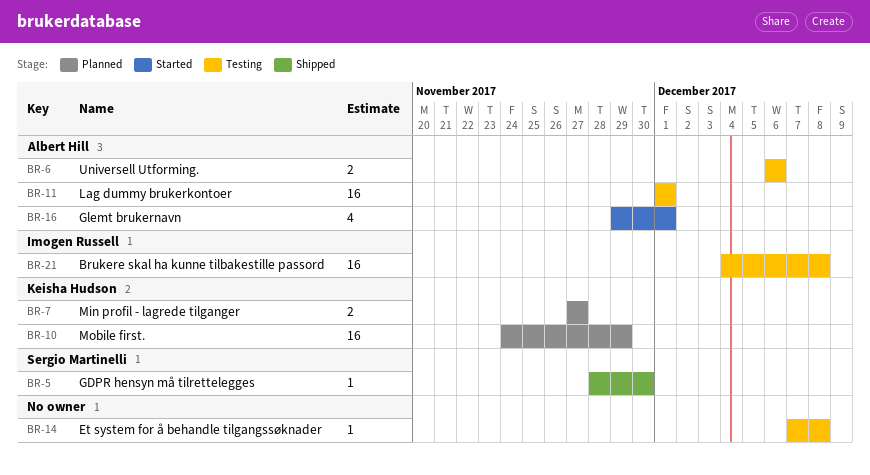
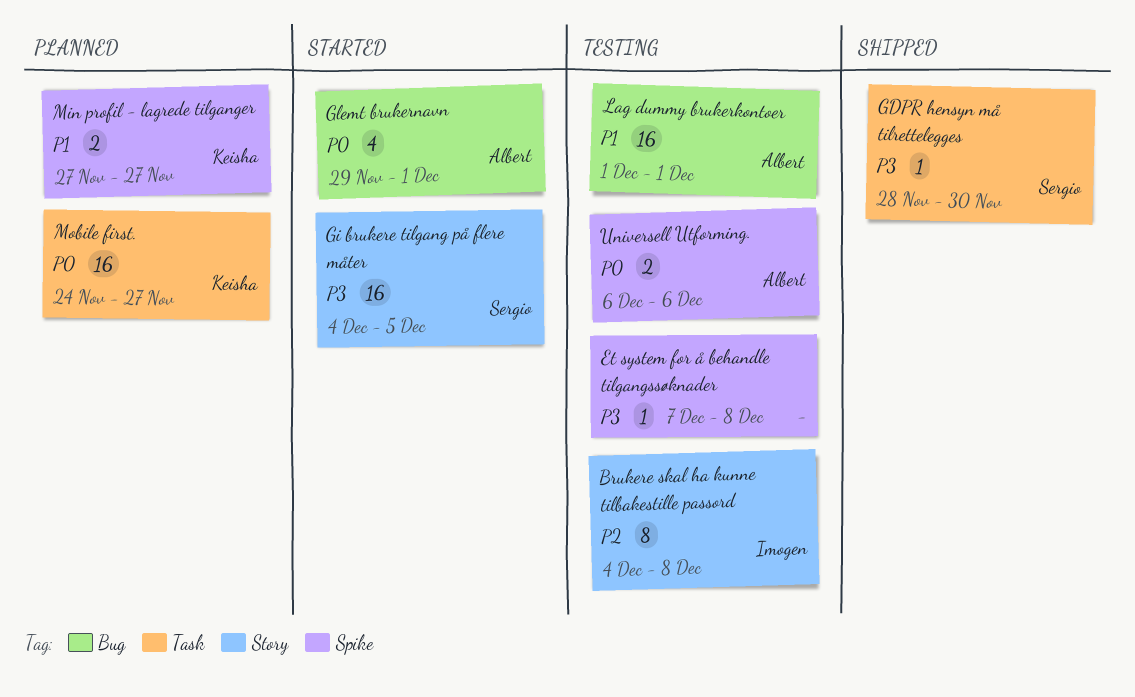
Brukere skal ha kunne tilbakestille passord, estimate: 16 -> 8
Gi brukere tilgang på flere måter: none -> present
Mobile first., due: Nov 29 -> Nov 27

